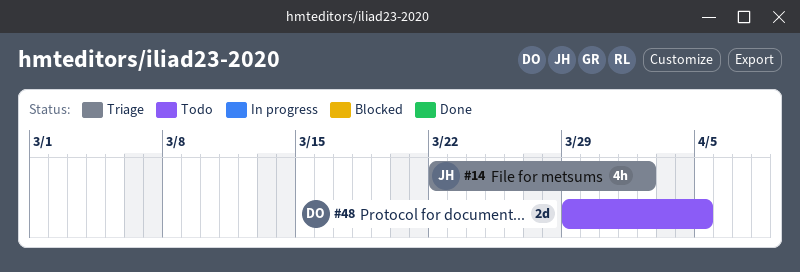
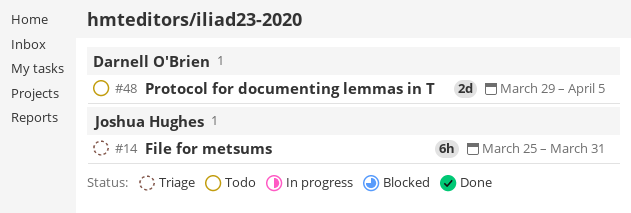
#14, estimate: 4h -> 6h
#14, start: Mar 22 -> Mar 25
#14, due: Apr 2 -> Mar 31

